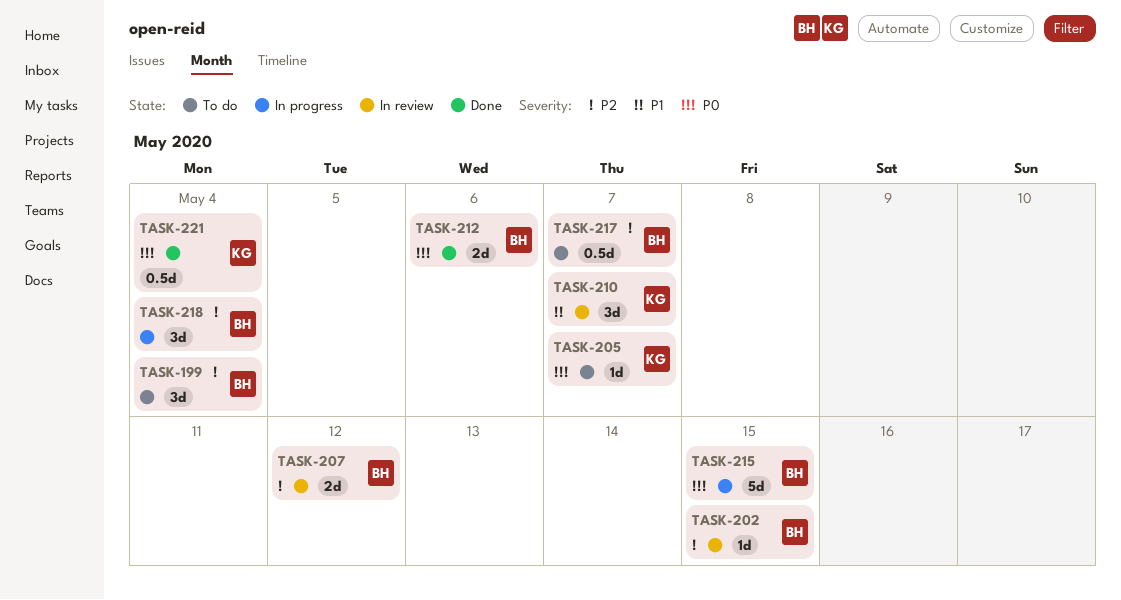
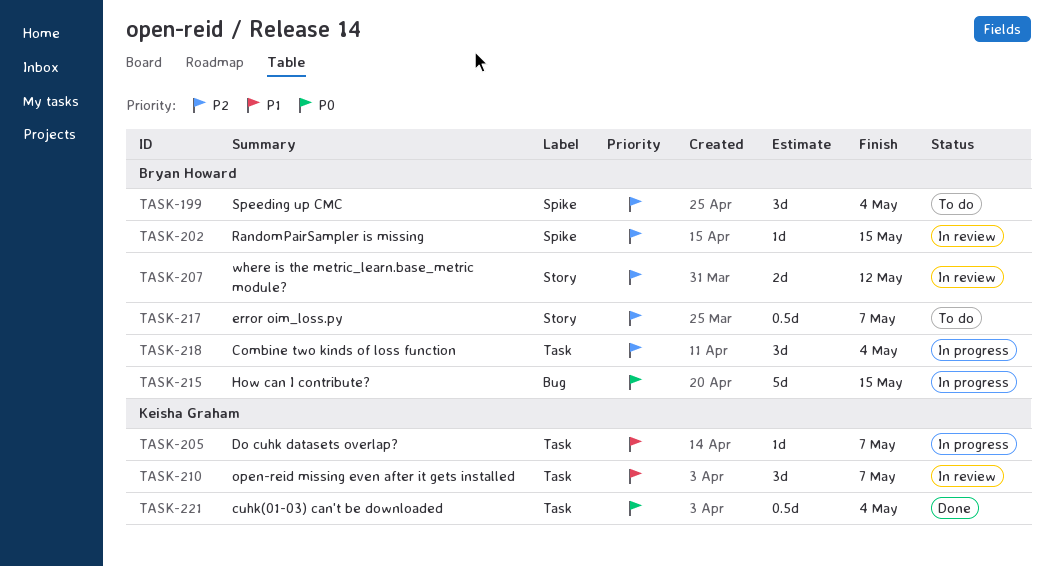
TASK-205, status: To do -> In progress
TASK-205, priority: P0 -> P1
TASK-212: present -> none

